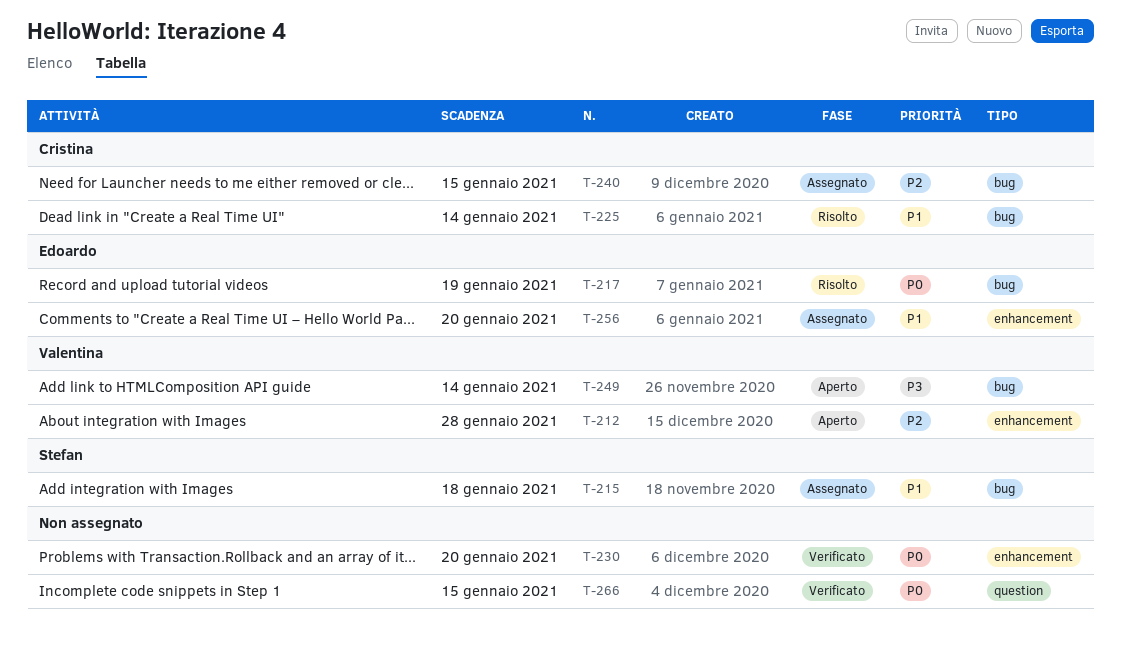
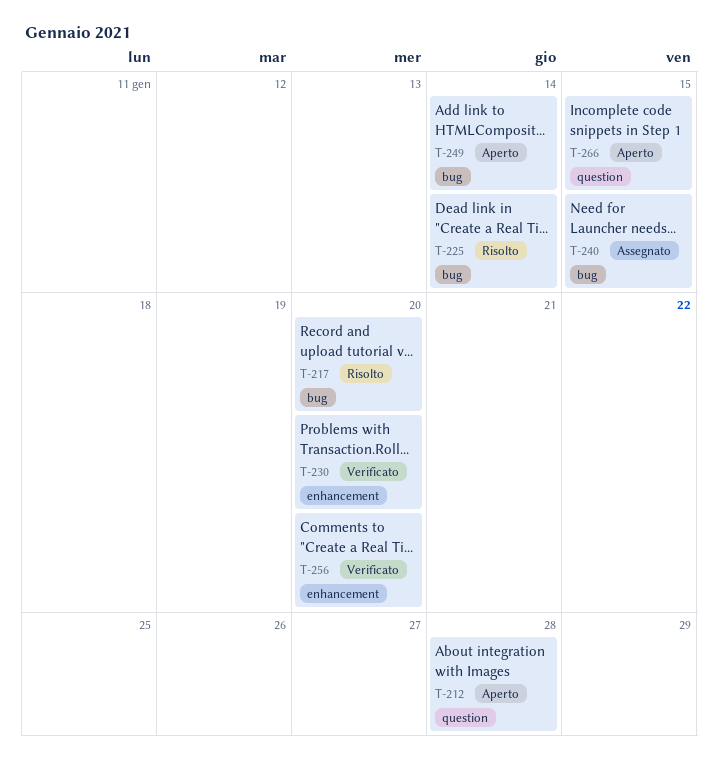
T-212, label: enhancement -> question
T-215: present -> none
T-217, due: Jan 19 -> Jan 20
T-256, status: Assegnato -> Verificato
T-266, status: Verificato -> Aperto

